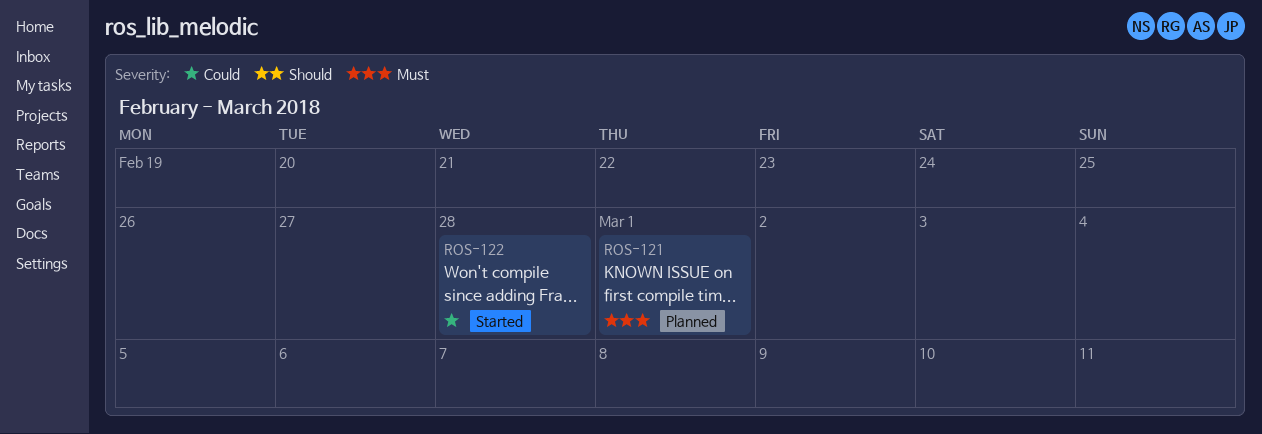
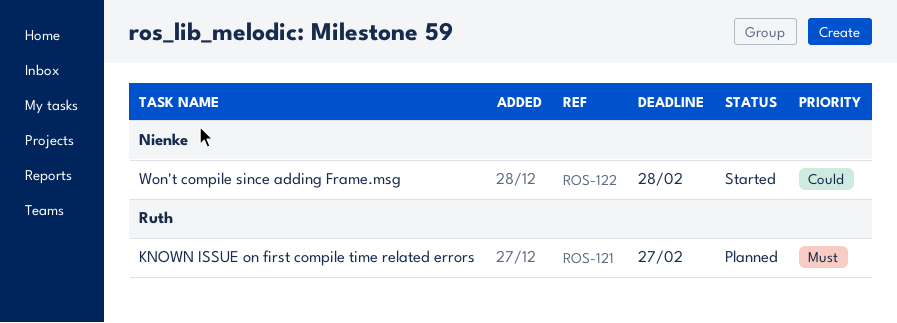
ROS-121, due: Mar 1 -> Feb 27

